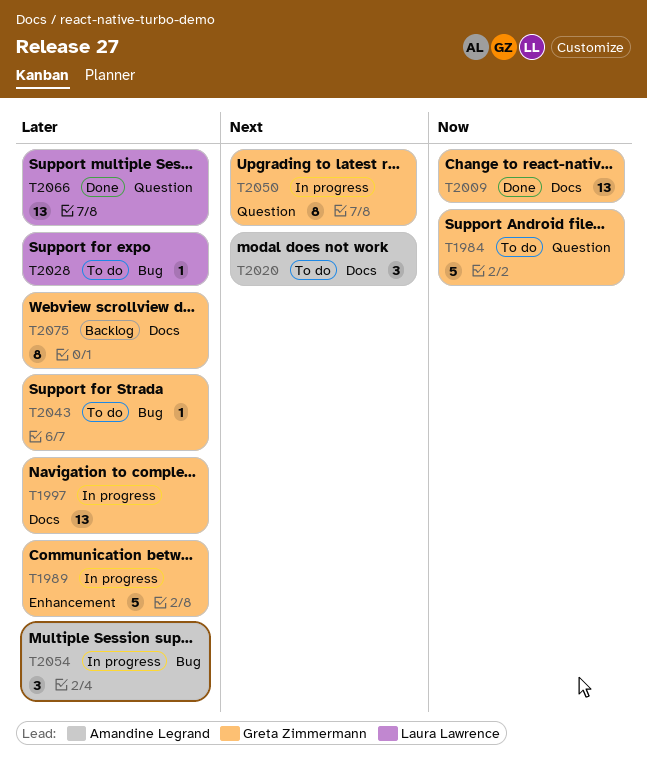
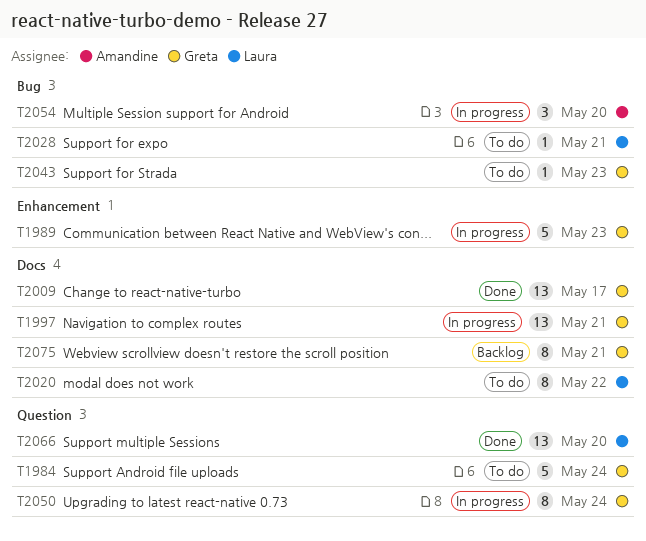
T2020, owner: Amandine Legrand -> Laura Lawrence
T2020, estimate: 3 -> 8

